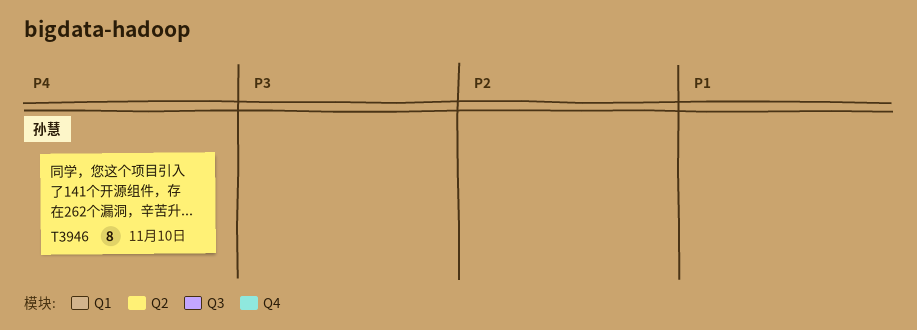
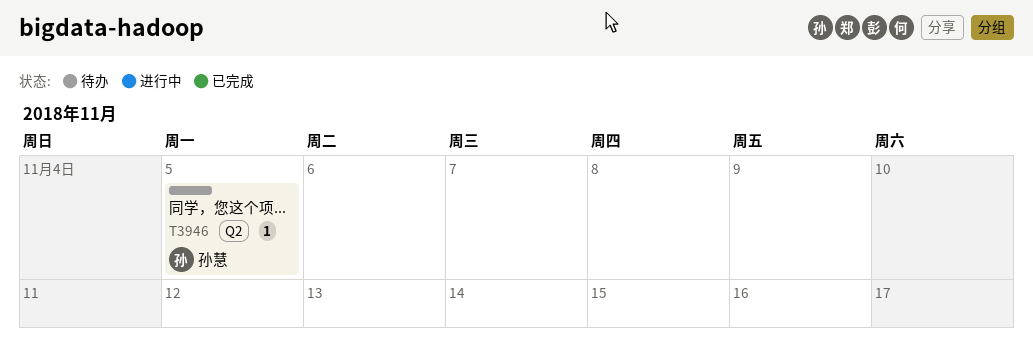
T3946, estimate: 8 -> 1
T3946, due: Nov 10 -> Nov 5

